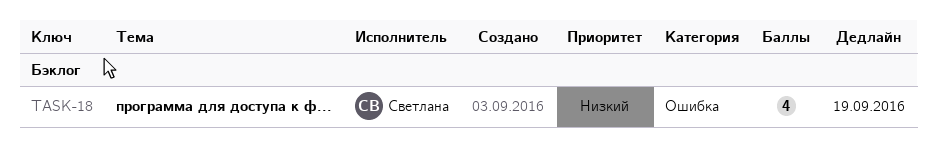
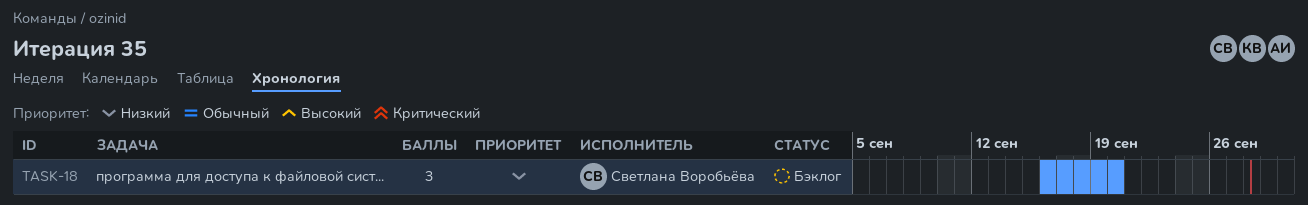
TASK-18, estimate: 4 -> 3
TASK-18, due: Sep 19 -> Sep 20

